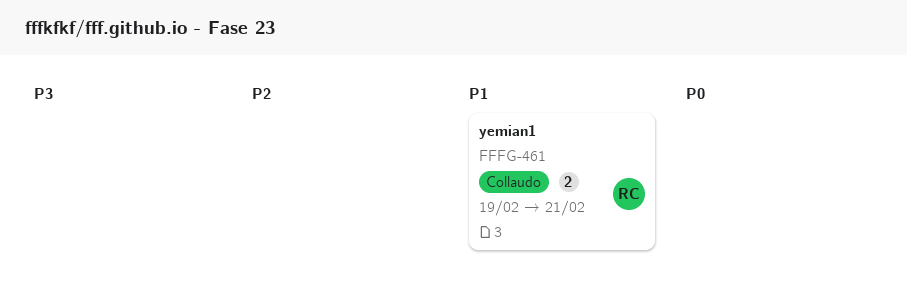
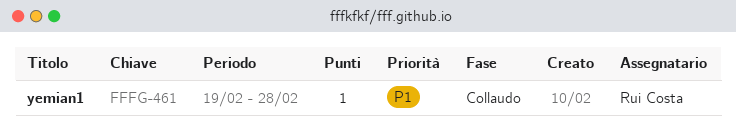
FFFG-461, estimate: 2 -> 1
FFFG-461, due: Feb 21 -> Feb 28

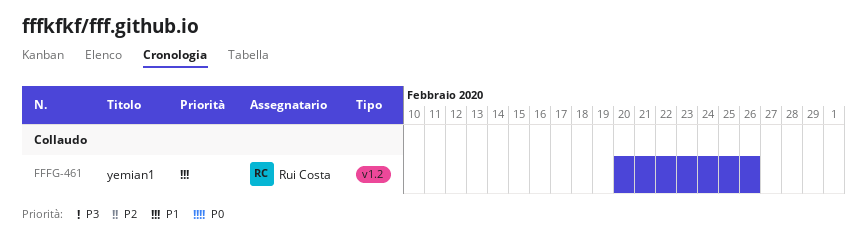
FFFG-461, start: Feb 19 -> Feb 20
FFFG-461, due: Feb 28 -> Feb 26

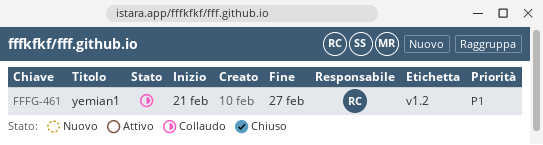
FFFG-461, start: Feb 20 -> Feb 21
FFFG-461, due: Feb 26 -> Feb 27

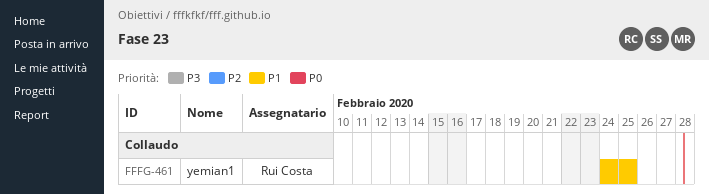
FFFG-461, start: Feb 21 -> Feb 24
FFFG-461, due: Feb 27 -> Feb 25

